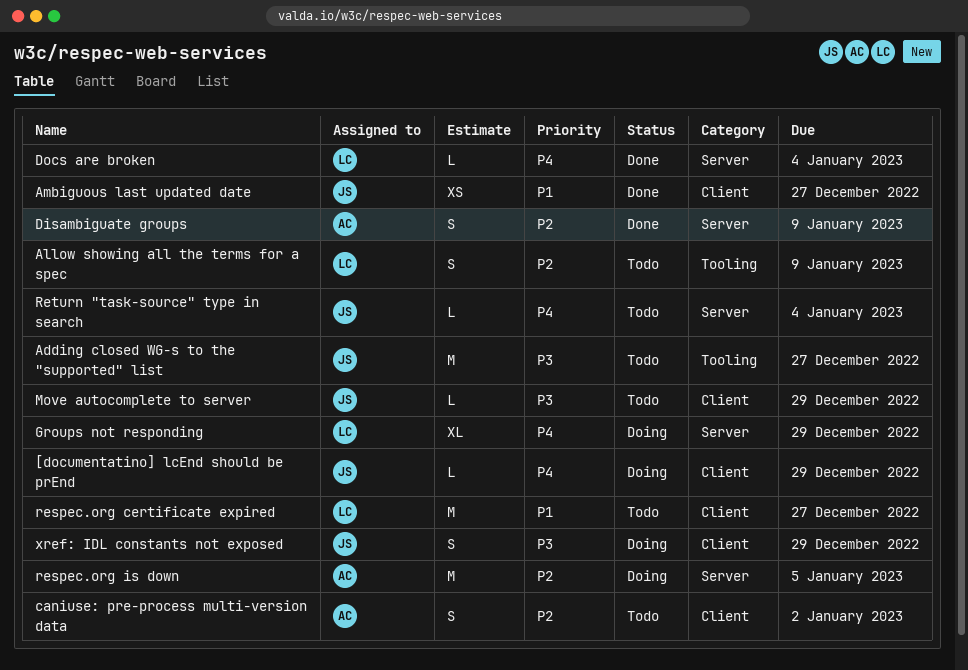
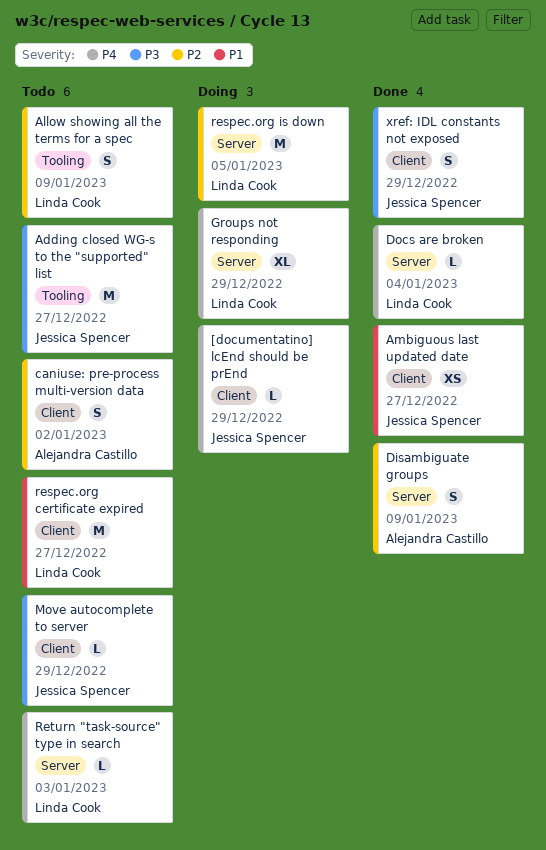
respec.org is down, owner: Alejandra Castillo -> Linda Cook
Return "task-source" type in search, owner: Jessica Spencer -> Linda Cook
Return "task-source" type in search, due: Jan 4 -> Jan 3
xref: IDL constants not exposed, status: Doing -> Done

